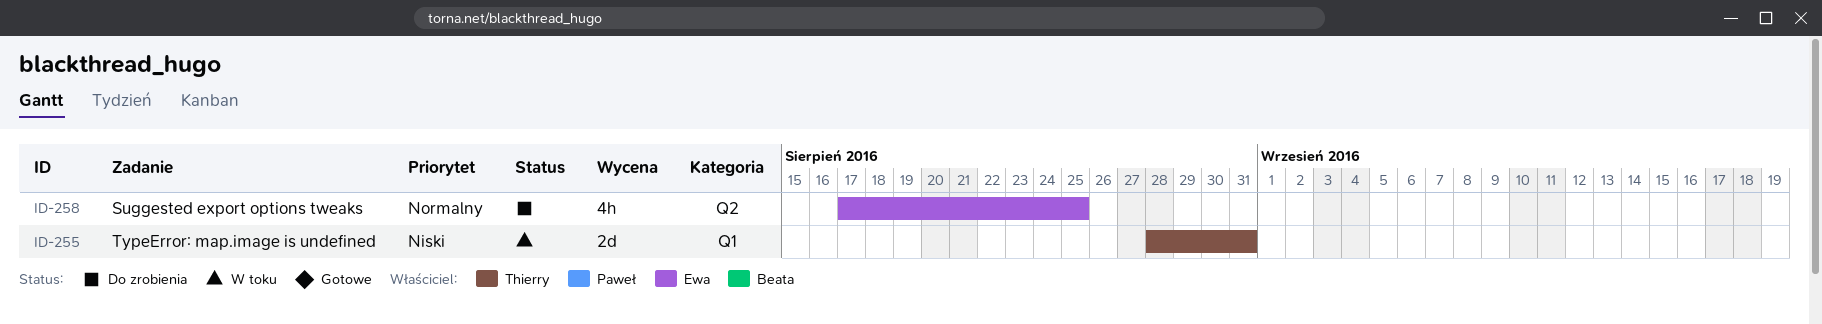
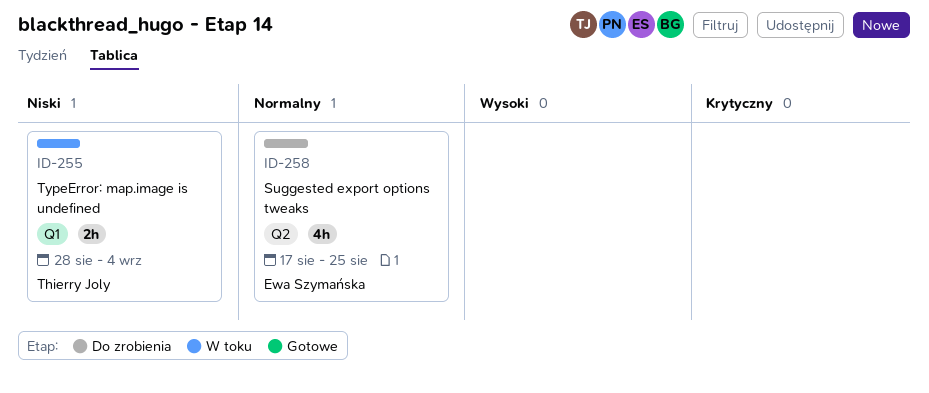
ID-255, estimate: 2d -> 2h
ID-255, due: Aug 31 -> Sep 4

